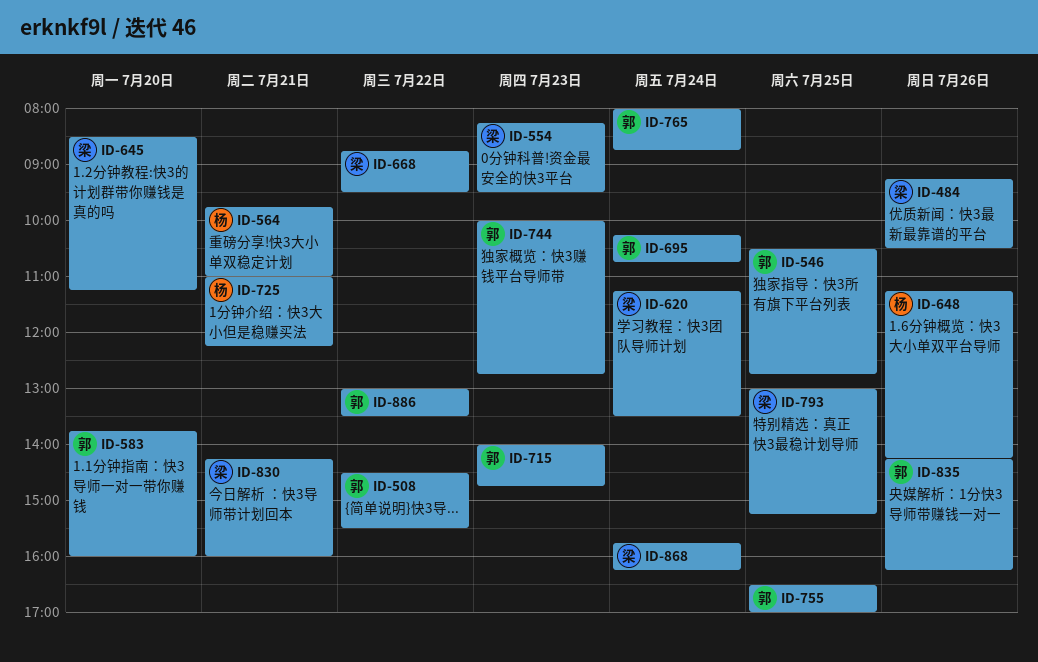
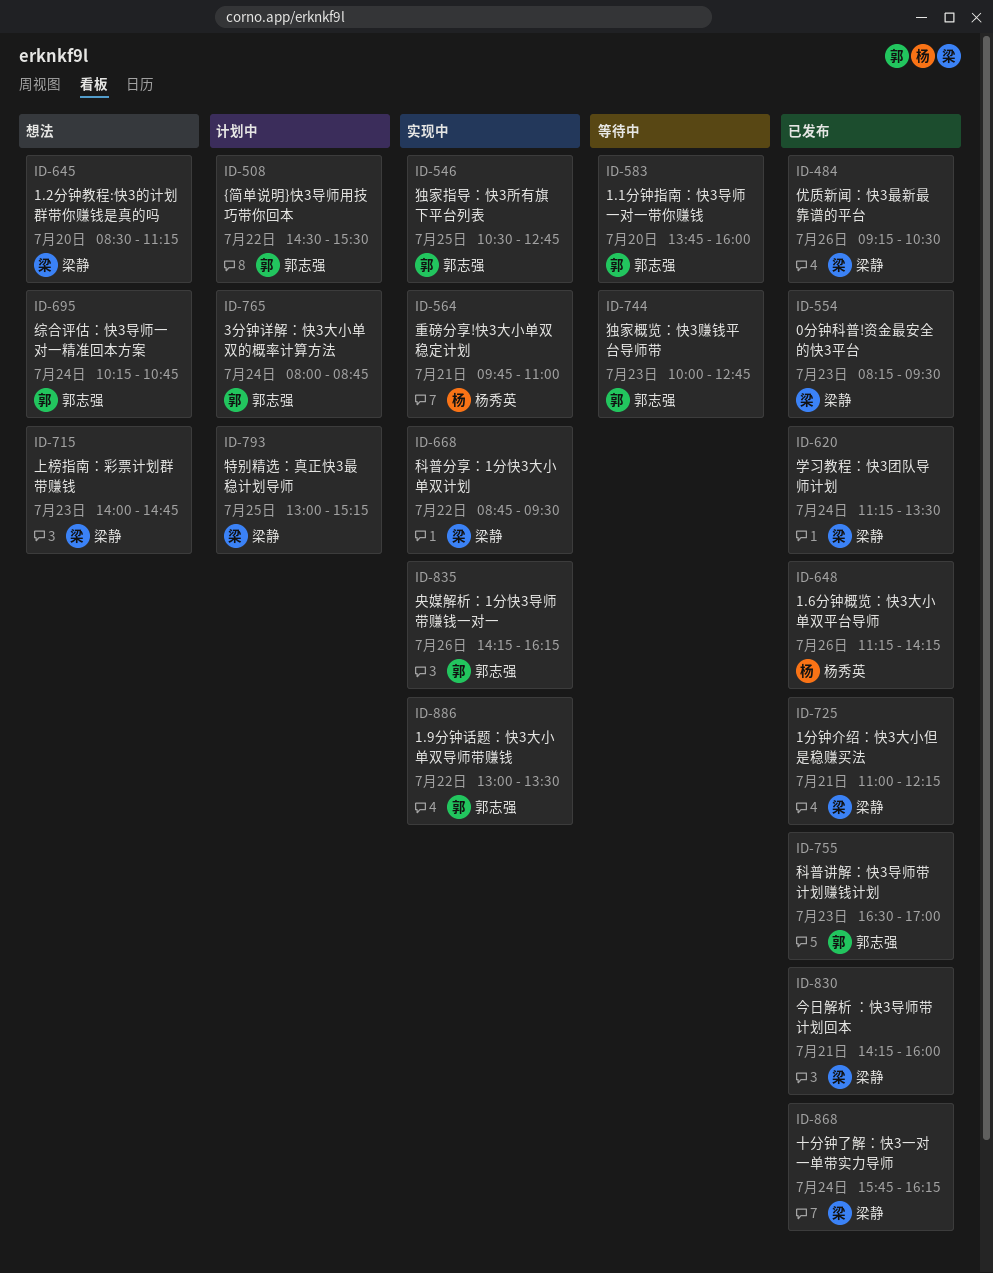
ID-715, owner: 郭志强 -> 梁静
ID-725, owner: 杨秀英 -> 梁静
ID-755, day: Jul 25 -> Jul 23

